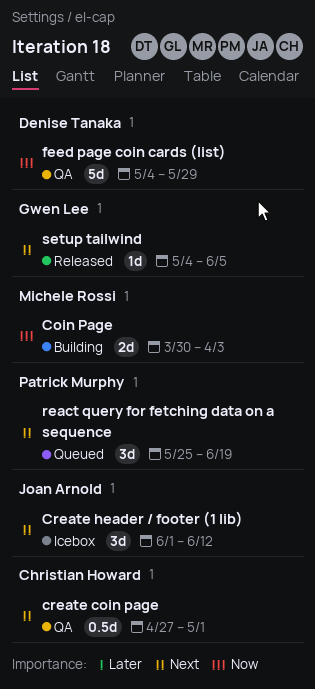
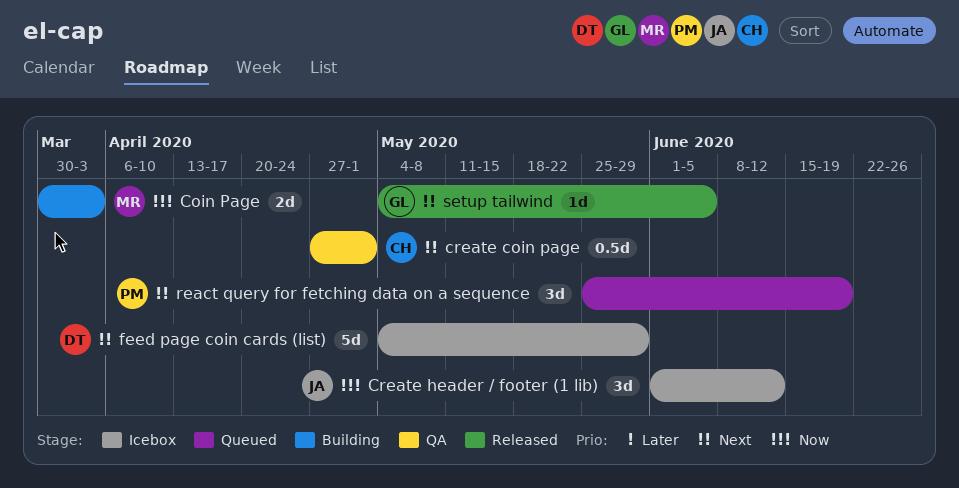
Create header / footer (1 lib), priority: Next -> Now
feed page coin cards (list), status: QA -> Icebox
feed page coin cards (list), priority: Now -> Next

